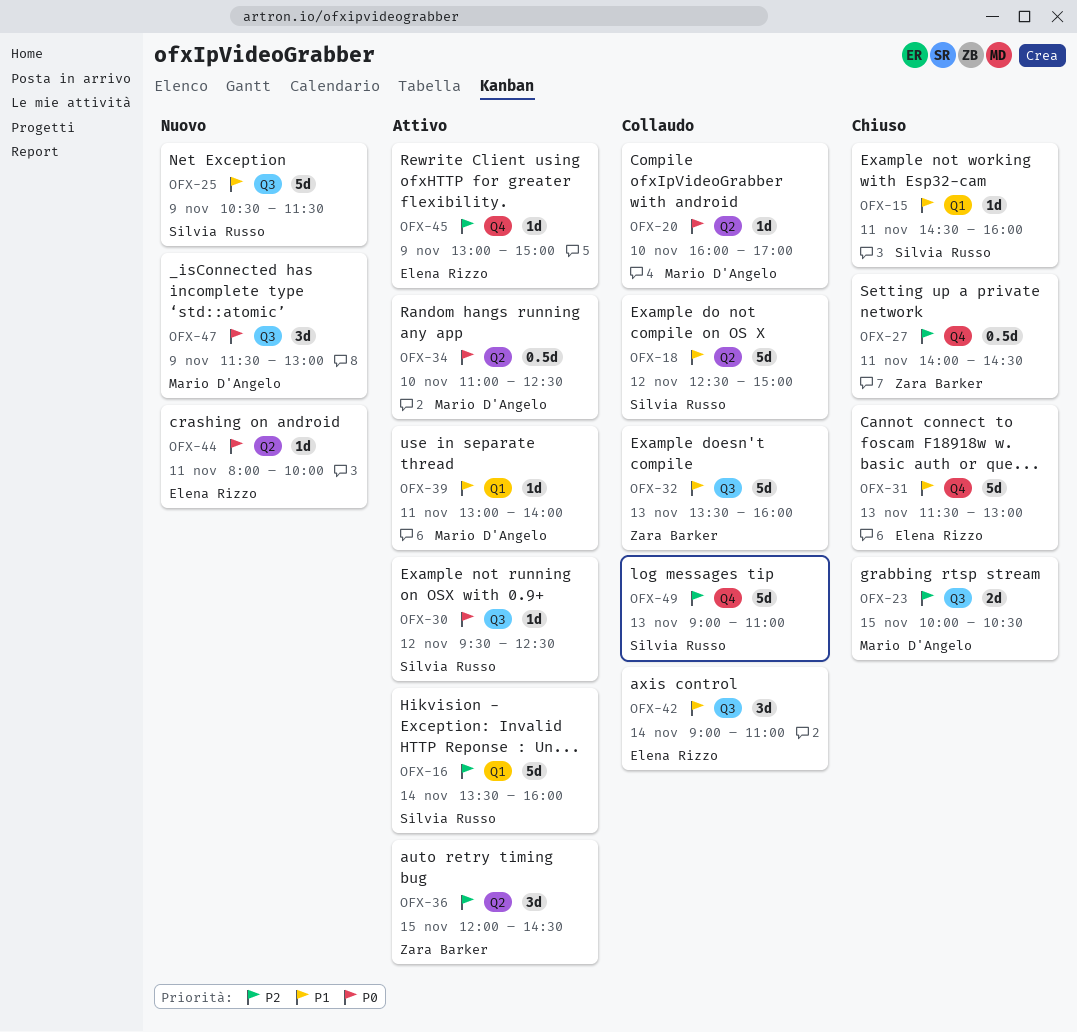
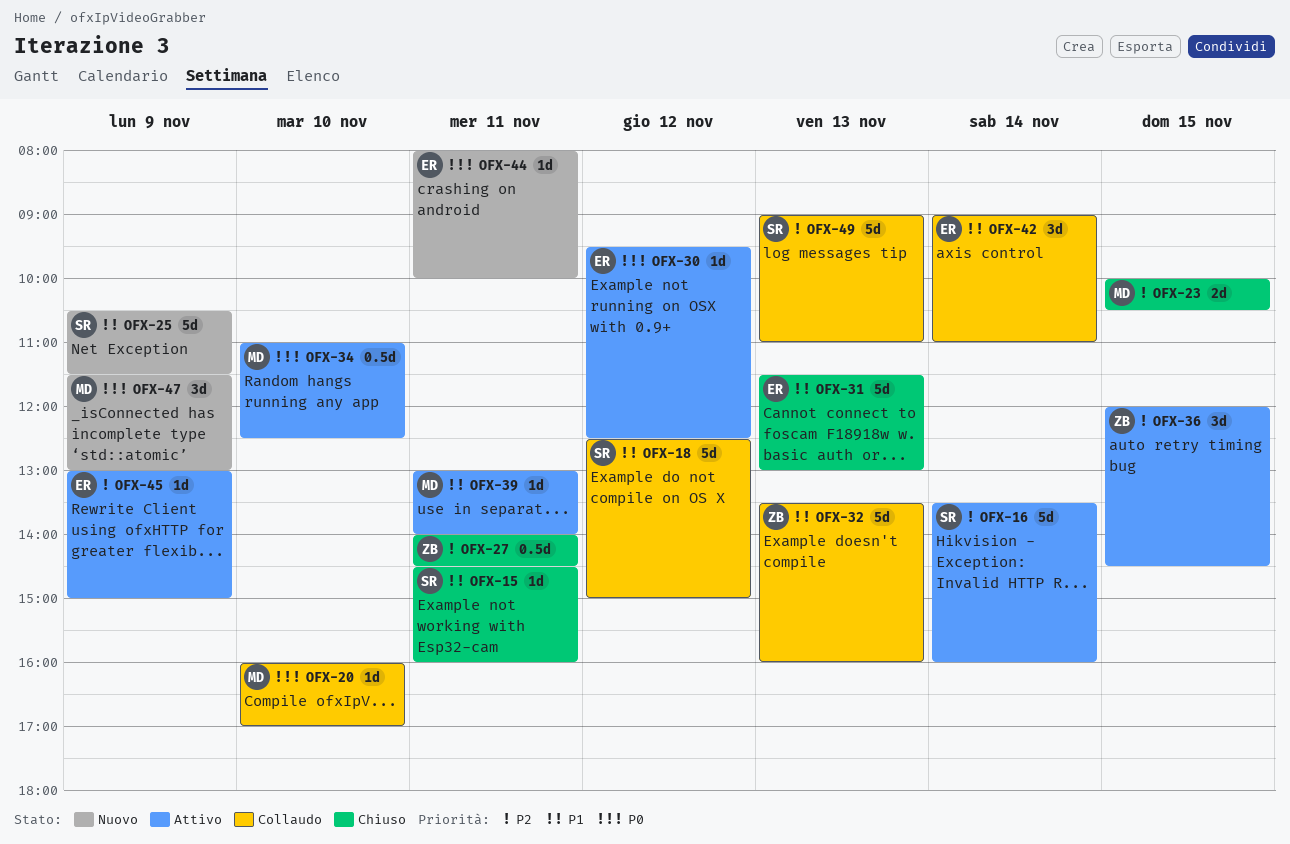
OFX-30, owner: Silvia Russo -> Elena Rizzo

